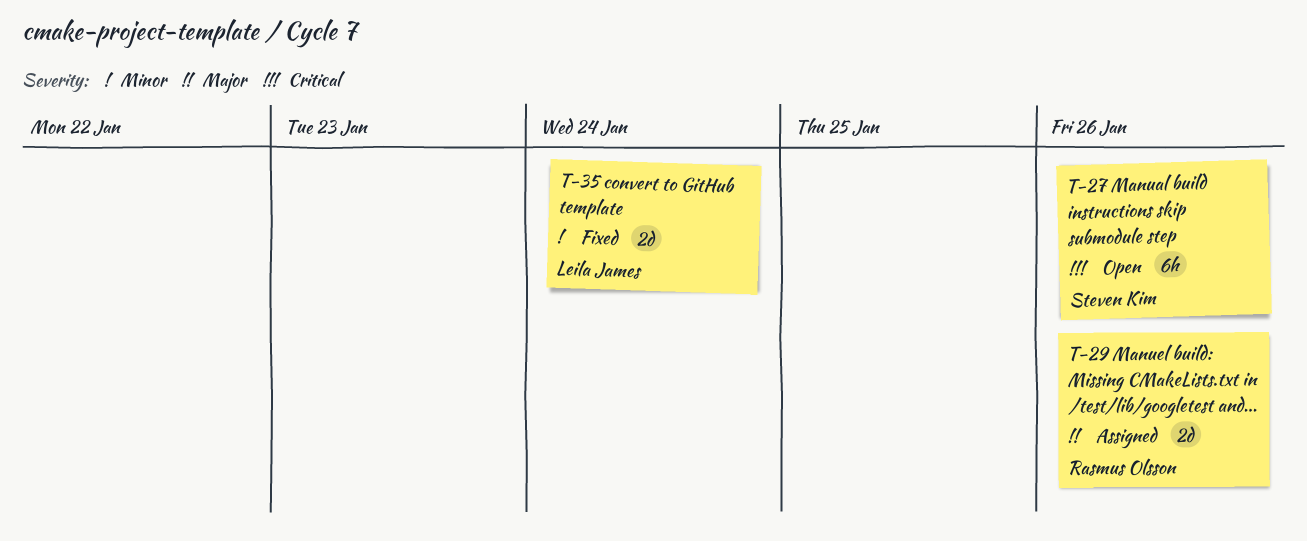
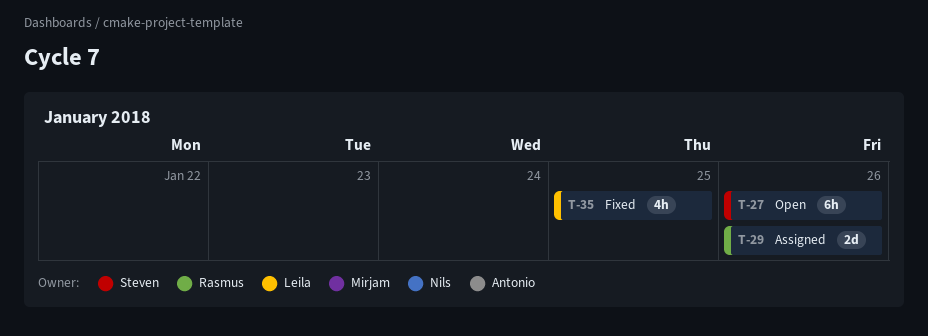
T-35, estimate: 2d -> 4h
T-35, due: Jan 24 -> Jan 25

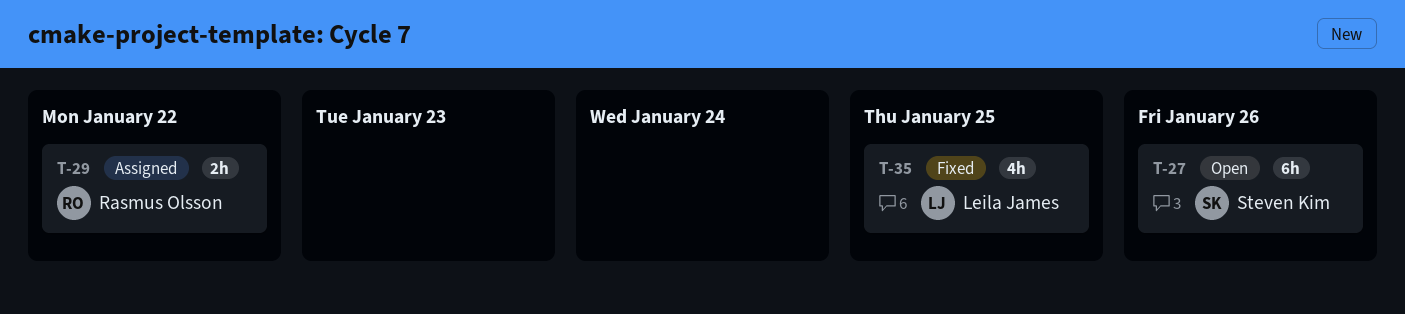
T-29, estimate: 2d -> 2h
T-29, due: Jan 26 -> Jan 22

